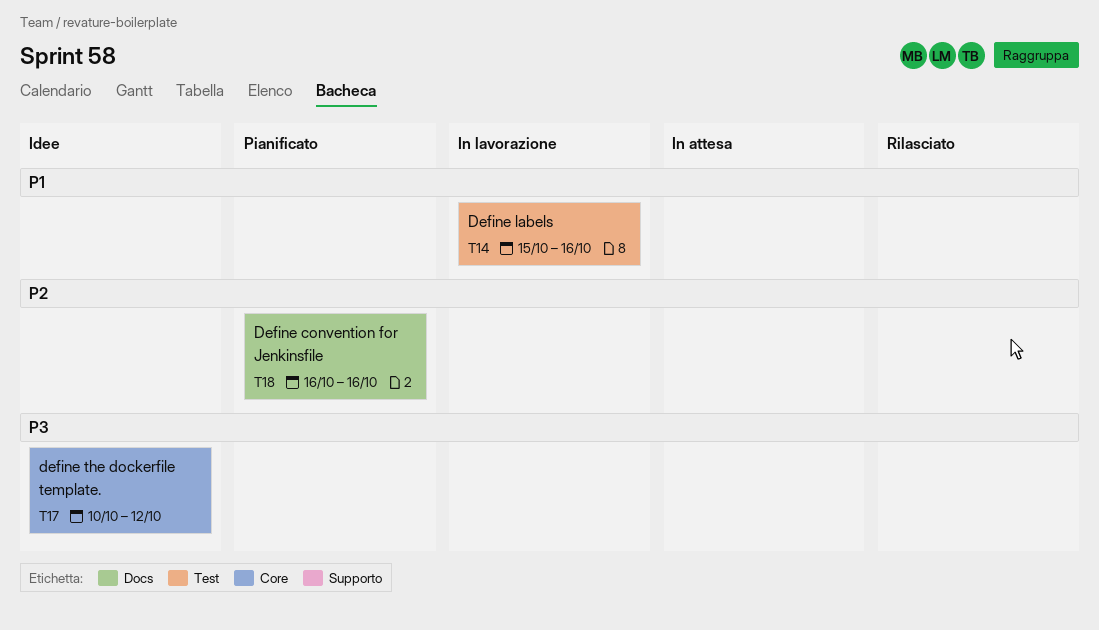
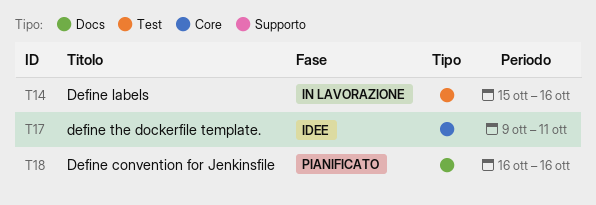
T17, start: Oct 10 -> Oct 9
T17, due: Oct 12 -> Oct 11

